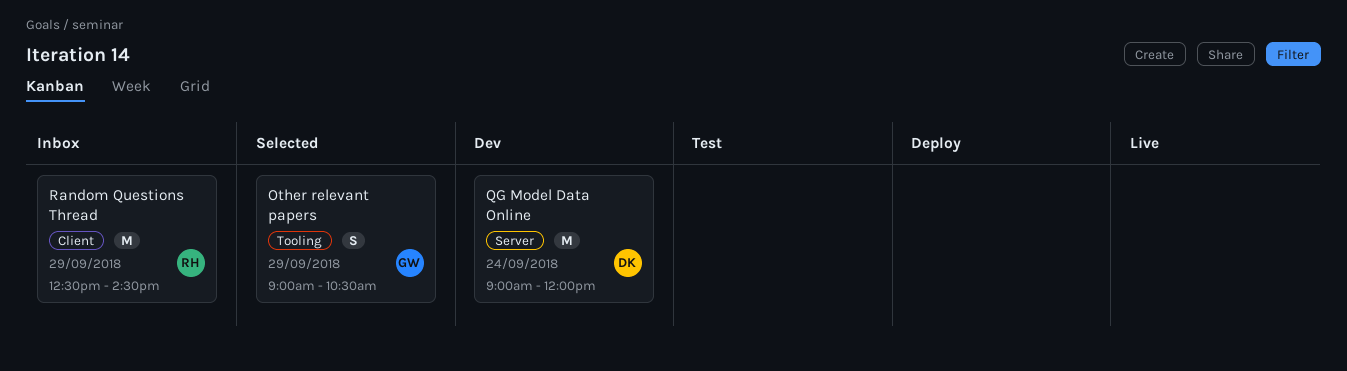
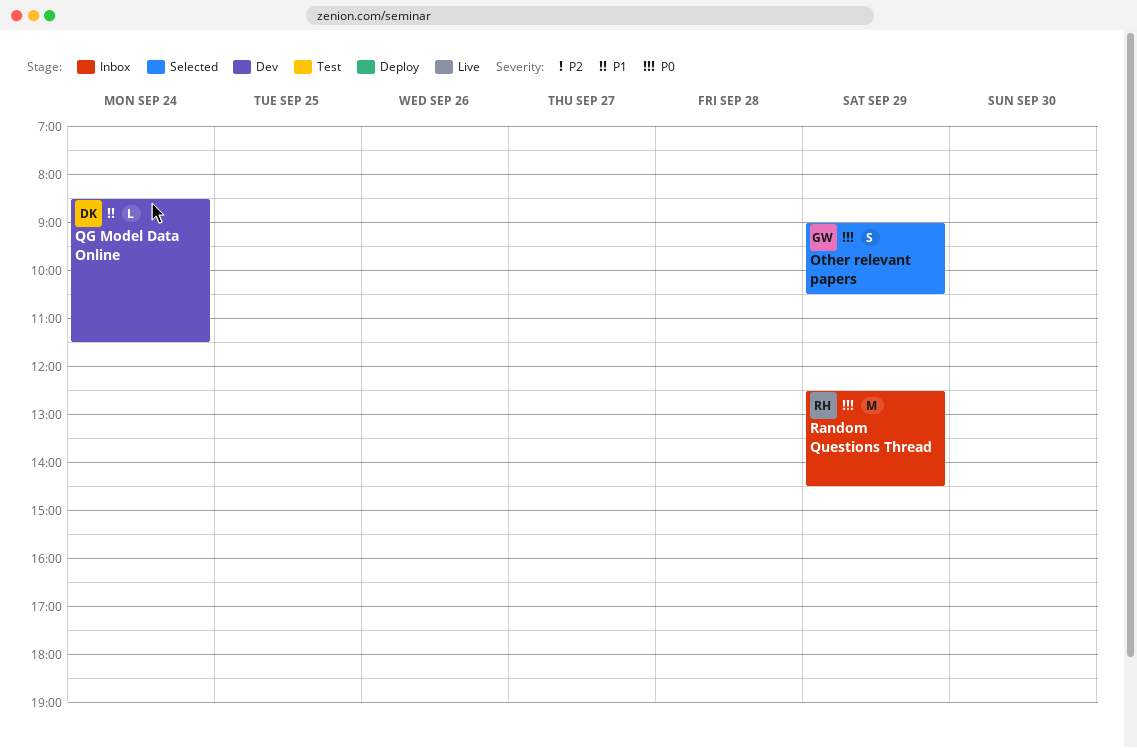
QG Model Data Online, estimate: M -> L
QG Model Data Online, begins: 09:00 -> 08:30
QG Model Data Online, ends: 12:00 -> 11:30

